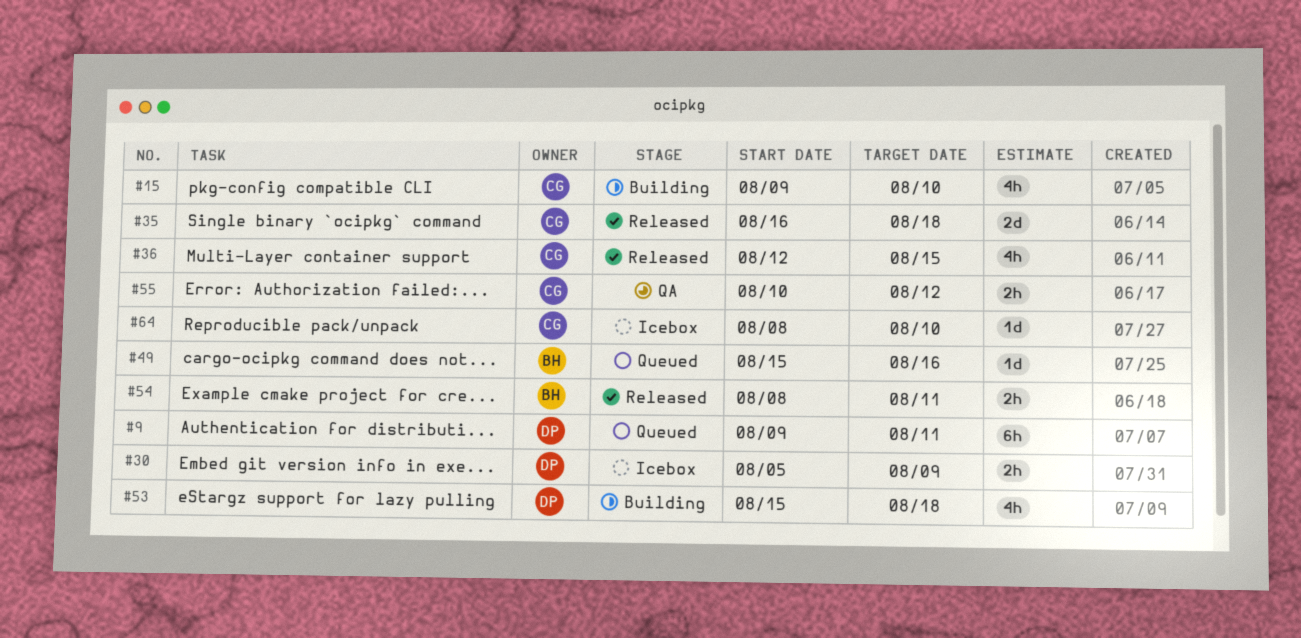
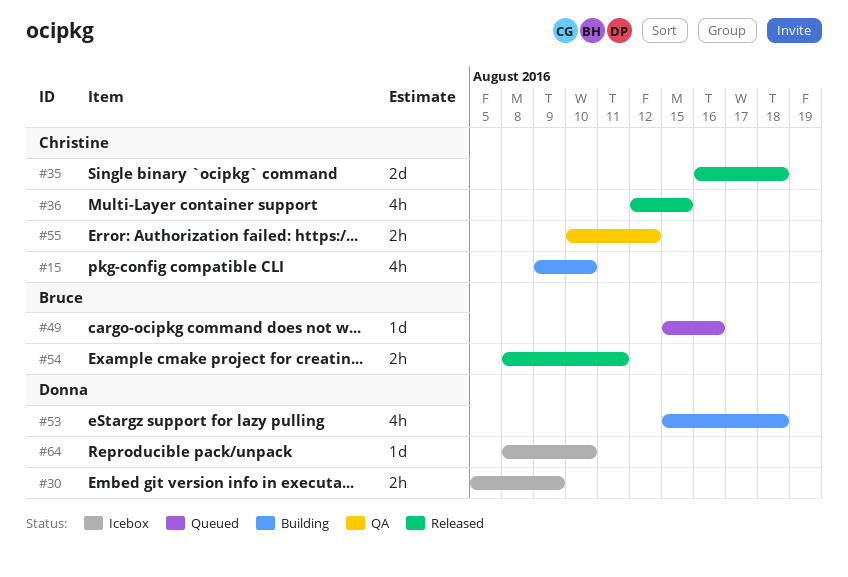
#9: present -> none
#64, owner: Christine -> Donna

